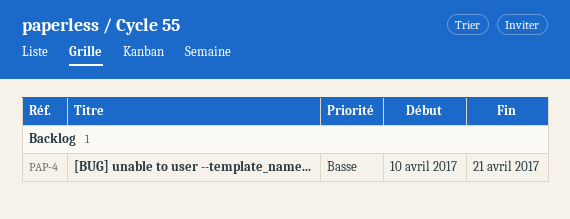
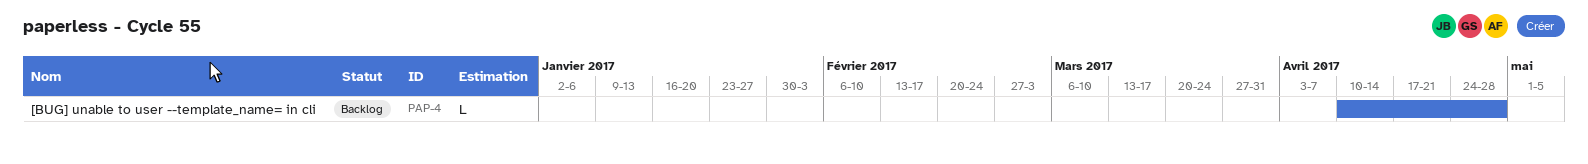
PAP-4, due: Apr 21 -> Apr 28

